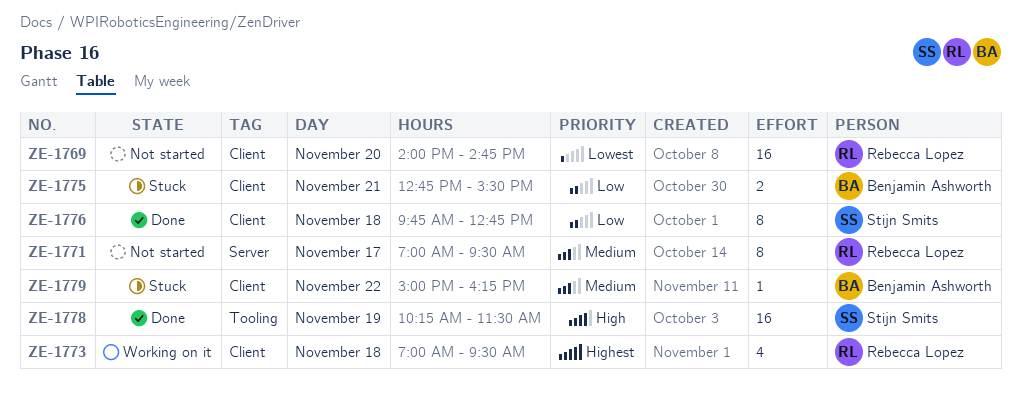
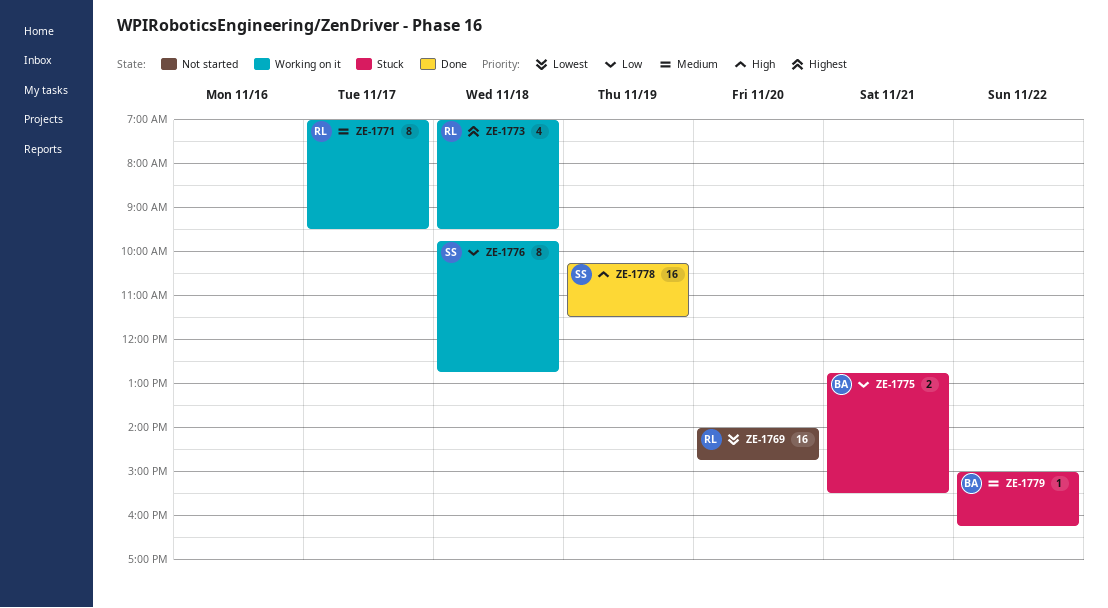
ZE-1771, status: Not started -> Working on it
ZE-1776, status: Done -> Working on it

